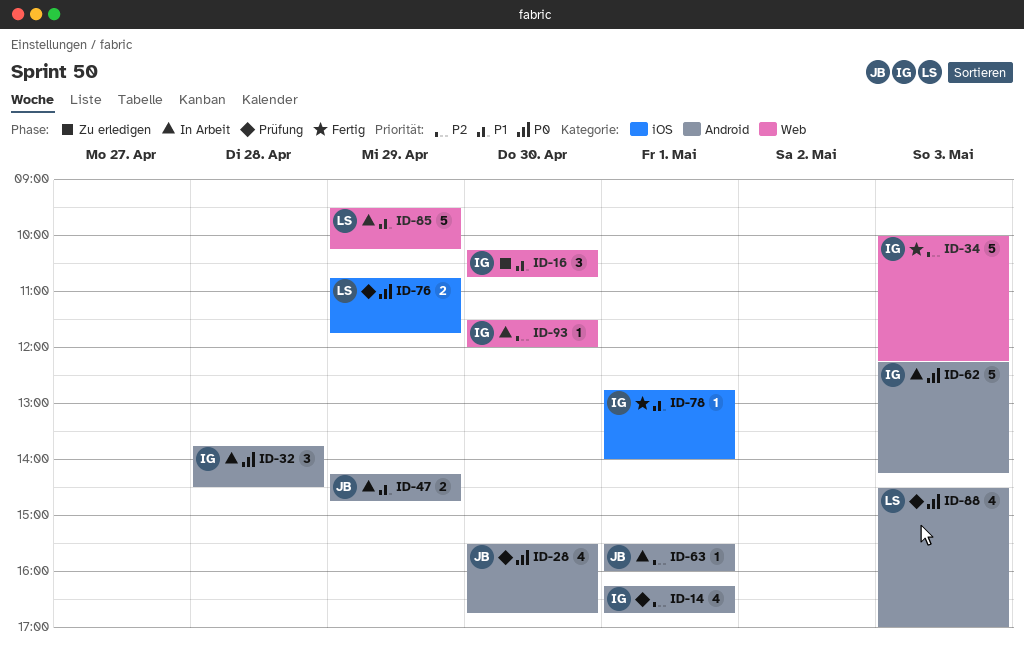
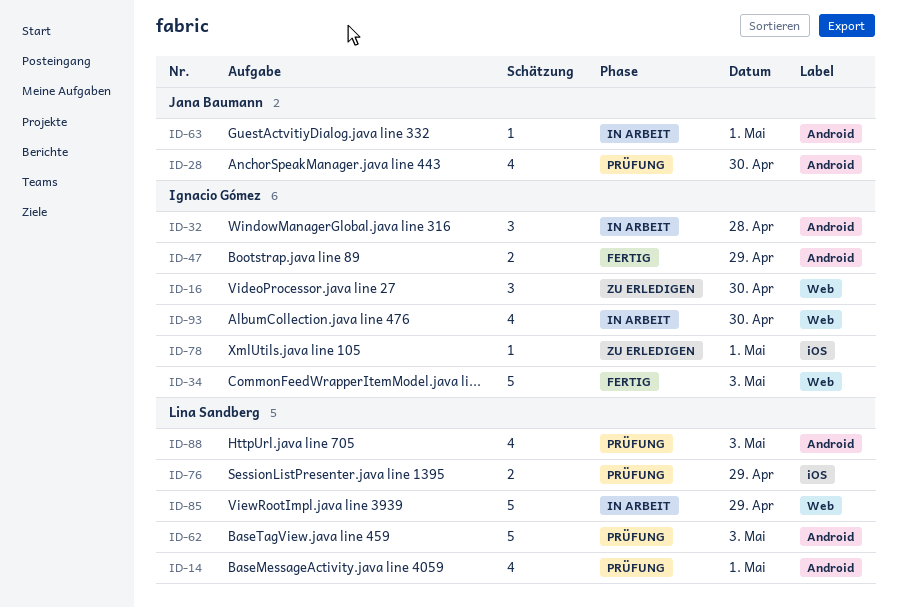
ID-14, owner: Ignacio Gómez -> Lina Sandberg
ID-47, status: In Arbeit -> Fertig
ID-47, owner: Jana Baumann -> Ignacio Gómez
ID-62, status: In Arbeit -> Prüfung
ID-62, owner: Ignacio Gómez -> Lina Sandberg
ID-78, status: Fertig -> Zu erledigen
ID-93, estimate: 1 -> 4

